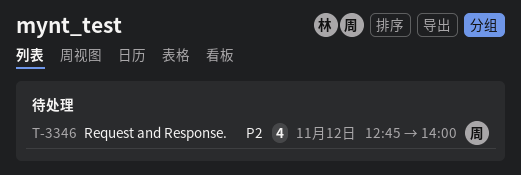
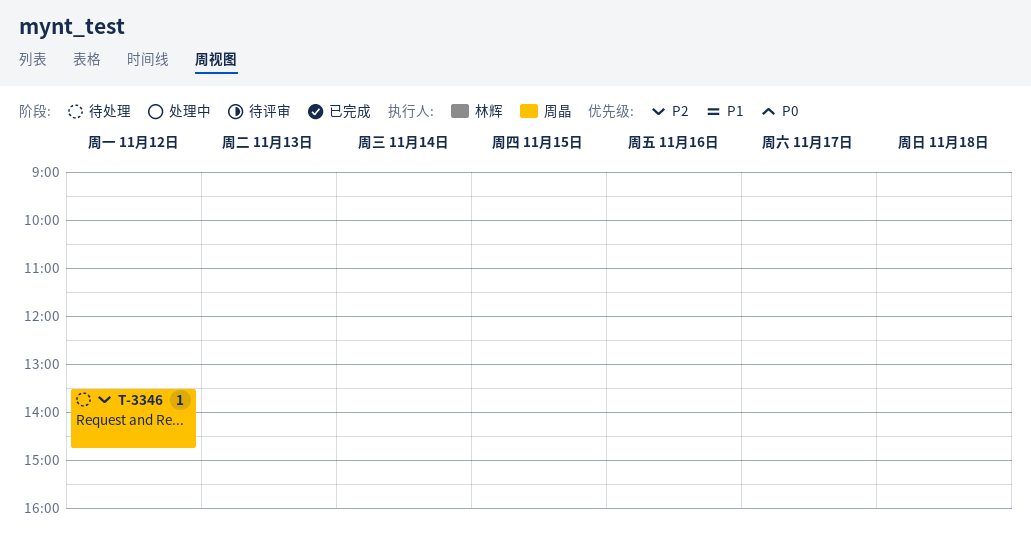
T-3346, estimate: 4 -> 1
T-3346, begins: 12:45 -> 13:30
T-3346, ends: 14:00 -> 14:45

